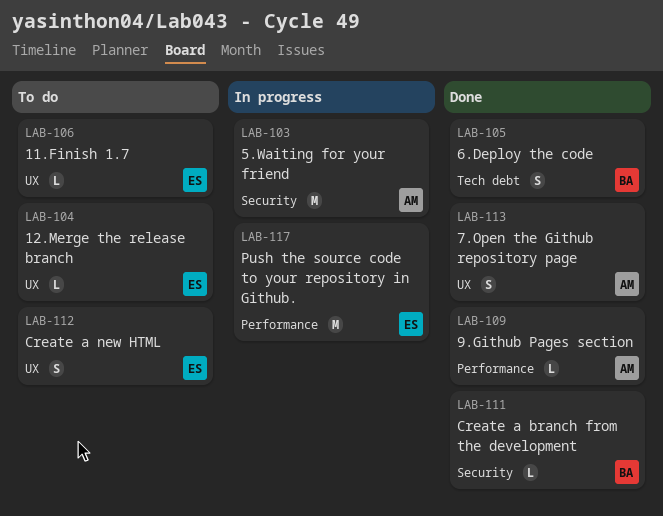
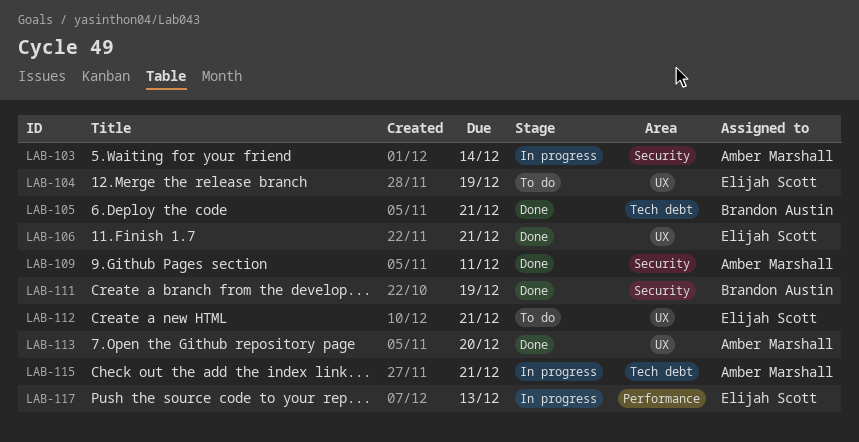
LAB-106, status: To do -> Done
LAB-109, label: Performance -> Security
LAB-115: none -> present

